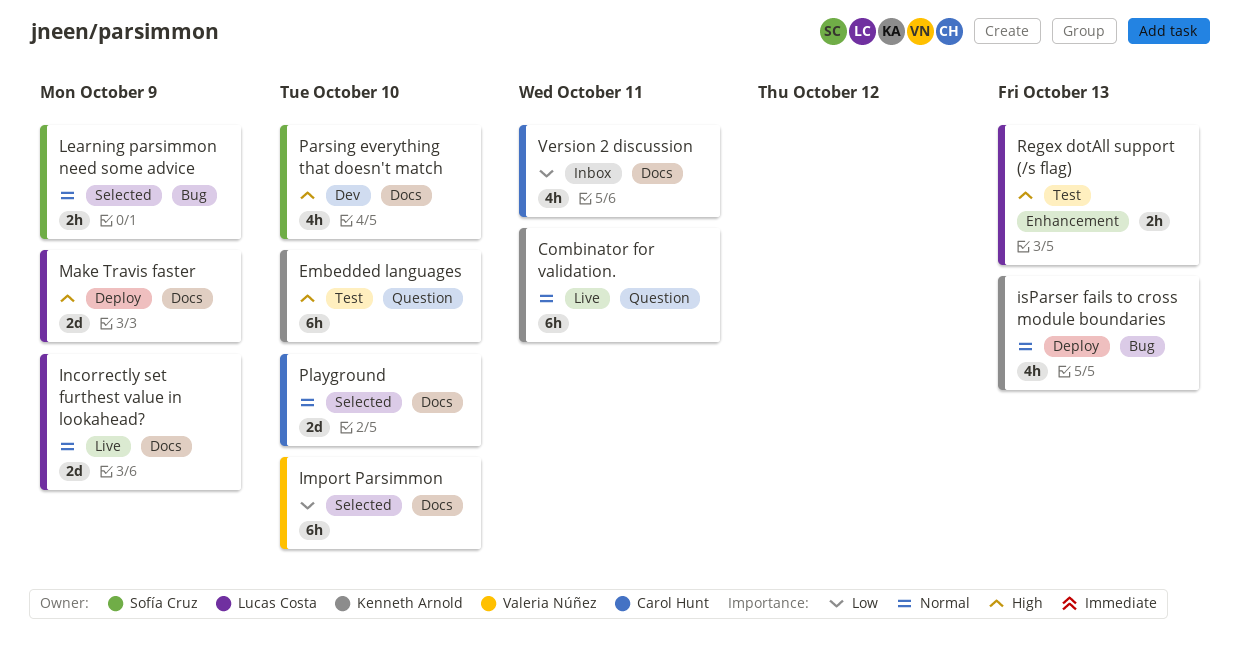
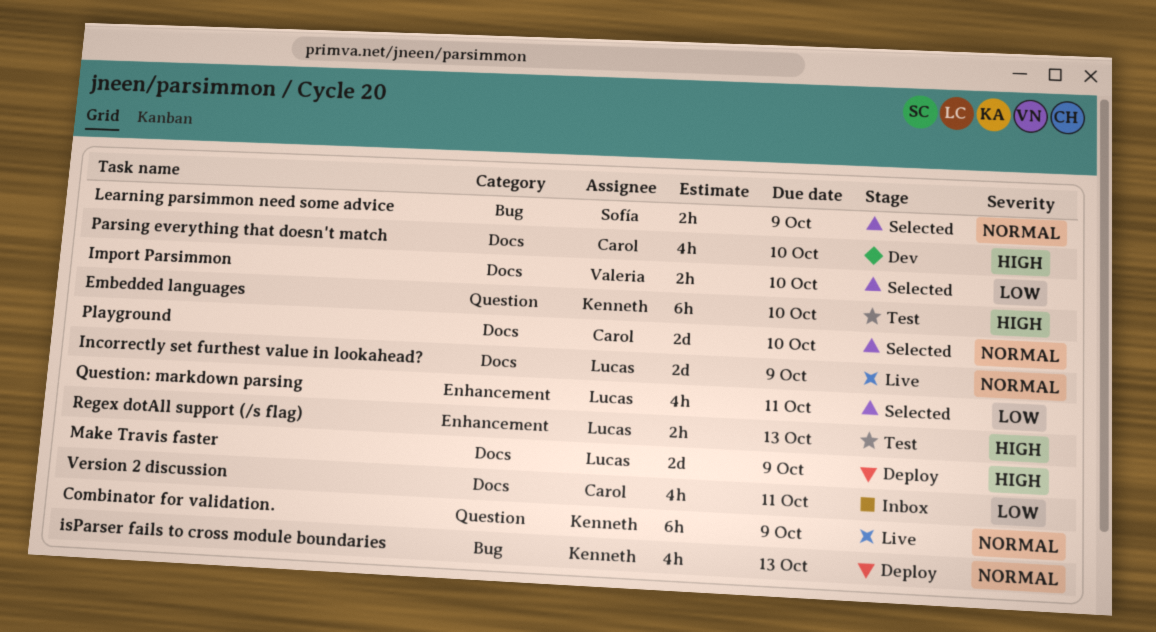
Combinator for validation., due: Oct 11 -> Oct 9
Import Parsimmon, estimate: 6h -> 2h
Parsing everything that doesn't match, owner: Sofía Cruz -> Carol Hunt
Question: markdown parsing: none -> present

